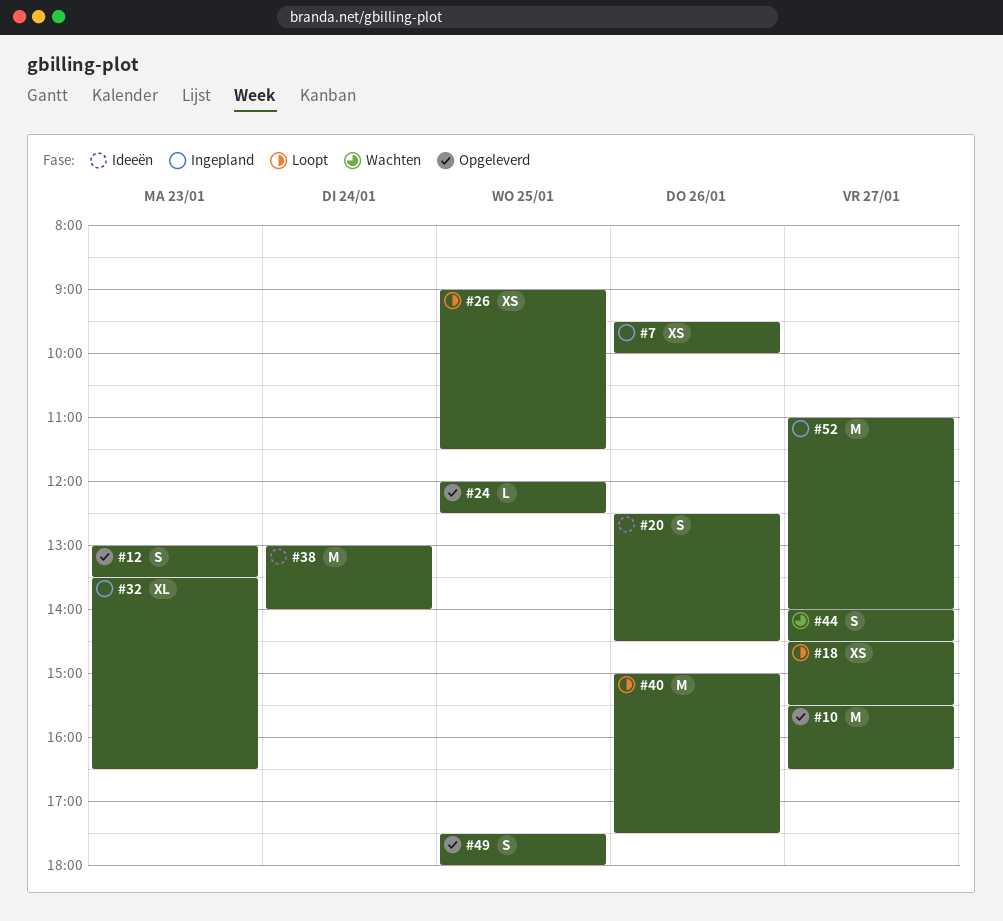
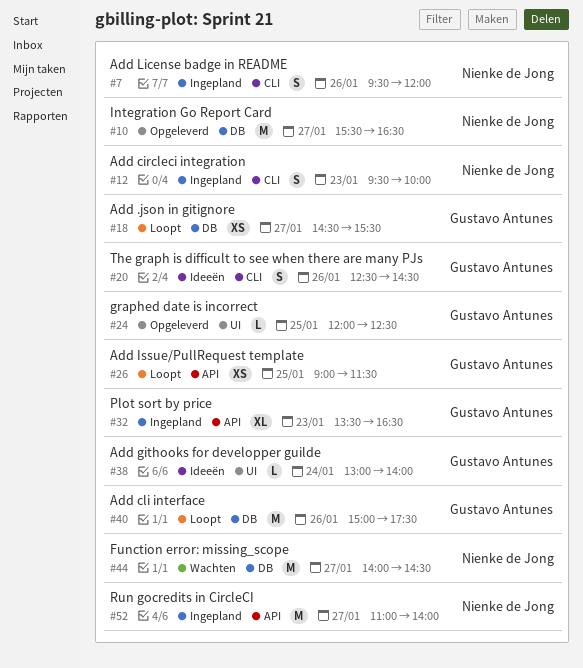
#7, estimate: XS -> S
#7, ends: 10:00 -> 12:00
#12, status: Opgeleverd -> Ingepland
#12, begins: 13:00 -> 09:30
#12, ends: 13:30 -> 10:00
#38, estimate: M -> L
#44, estimate: S -> M
#49: present -> none

